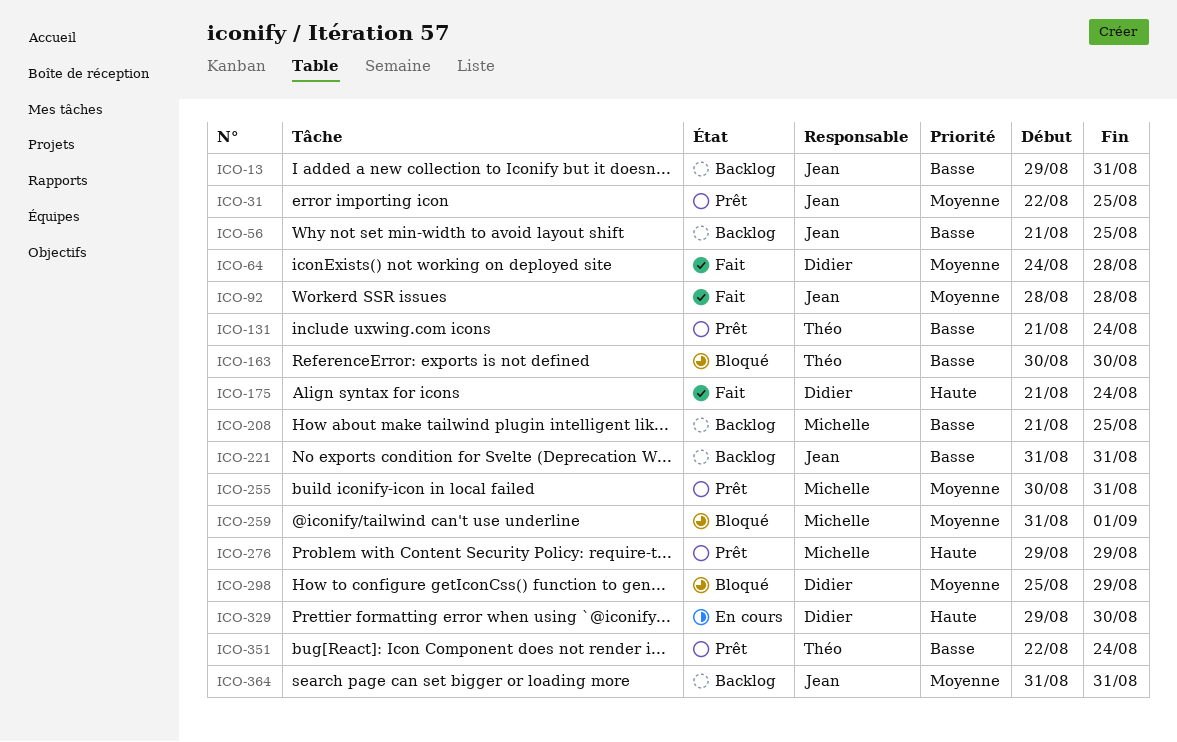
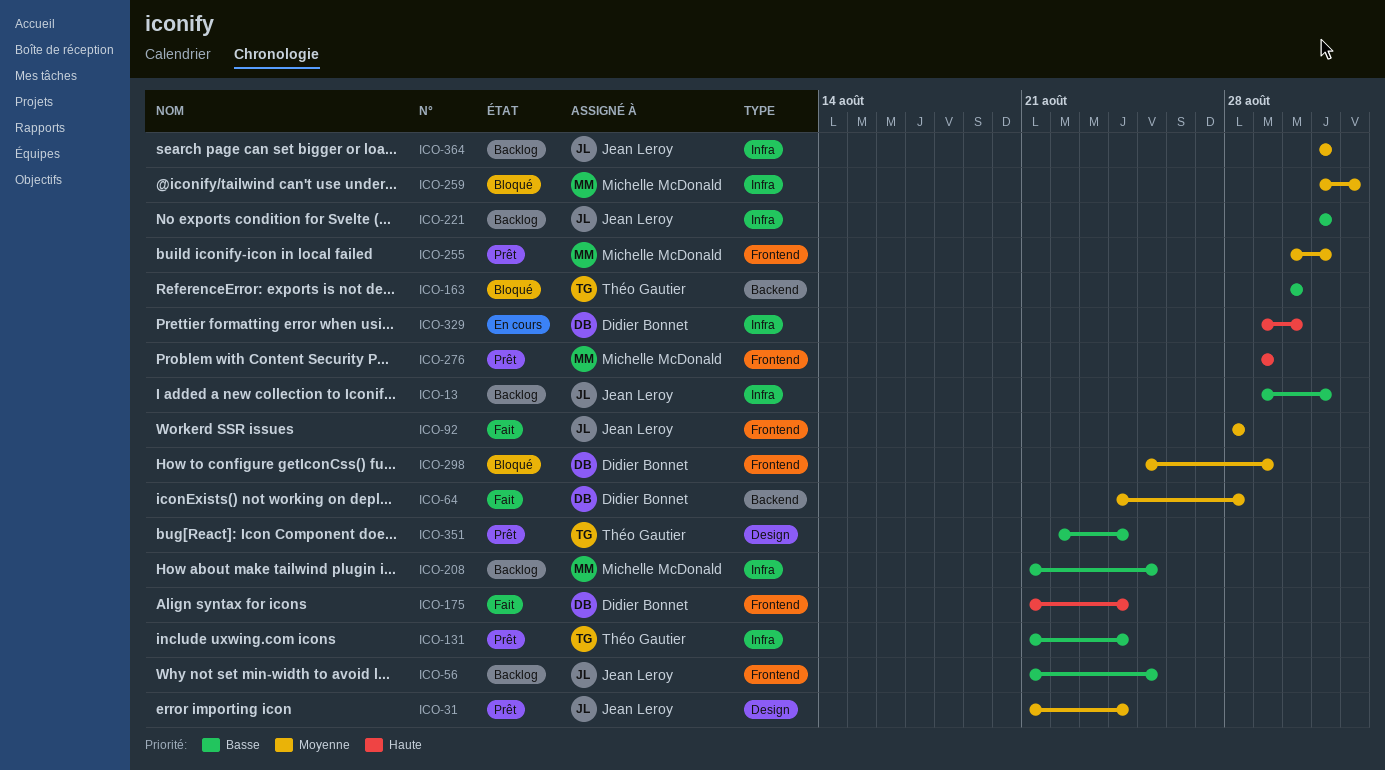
ICO-31, start: Aug 22 -> Aug 21
ICO-31, due: Aug 25 -> Aug 24

